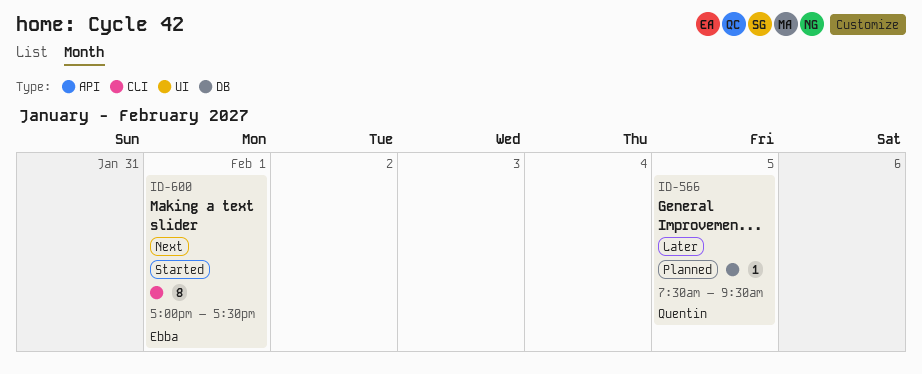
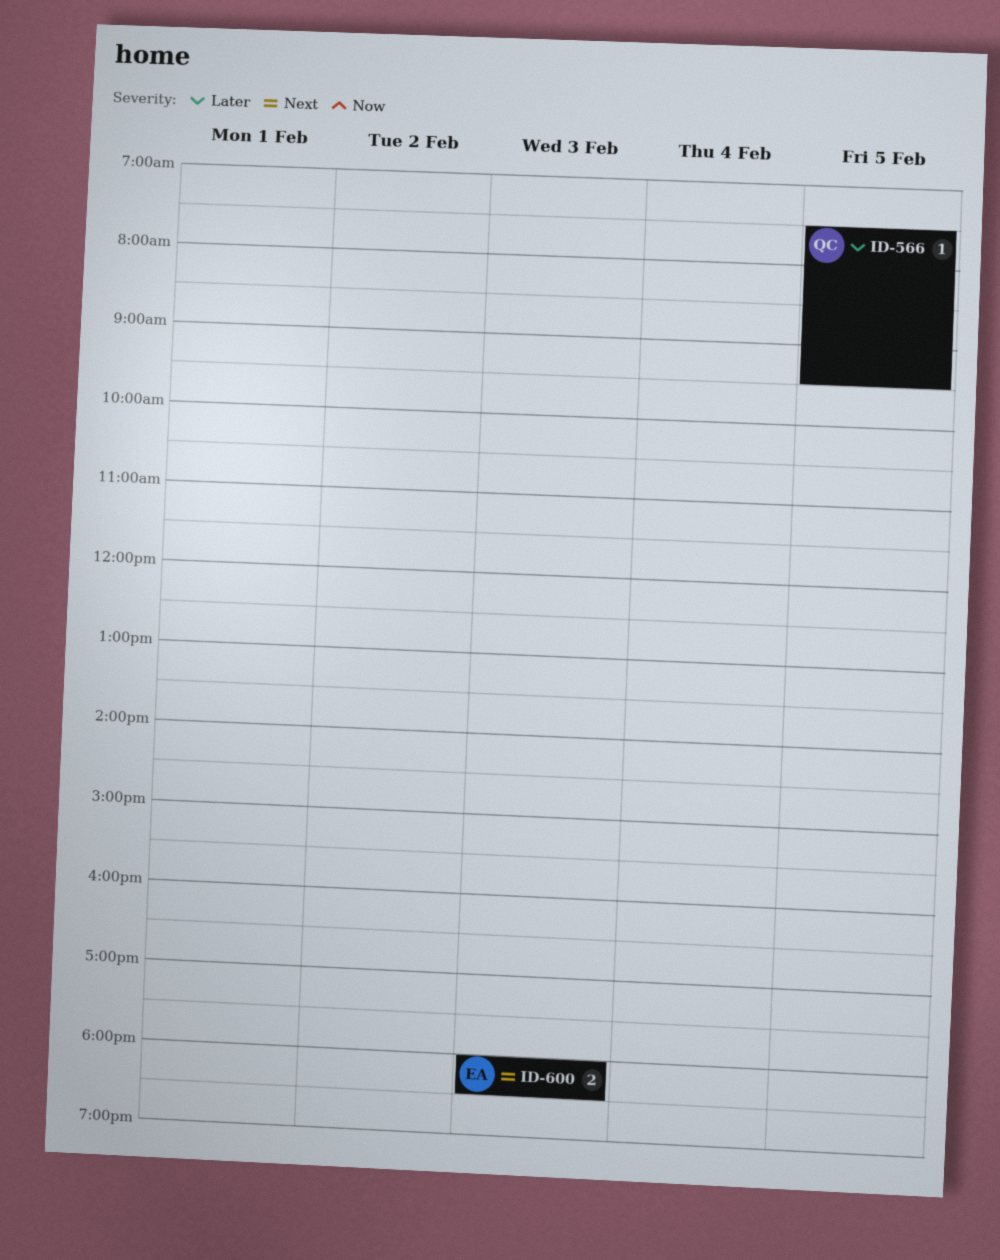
ID-600, estimate: 8 -> 2
ID-600, day: Feb 1 -> Feb 3
ID-600, begins: 17:00 -> 18:00
ID-600, ends: 17:30 -> 18:30

